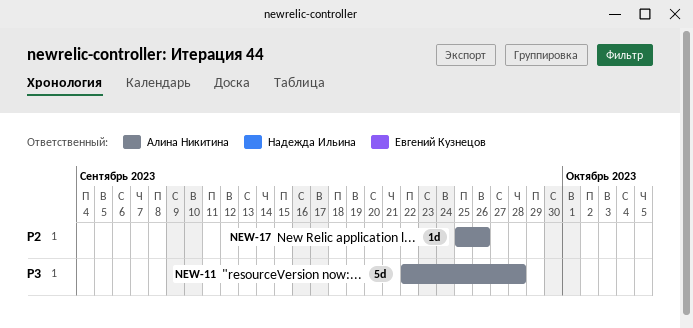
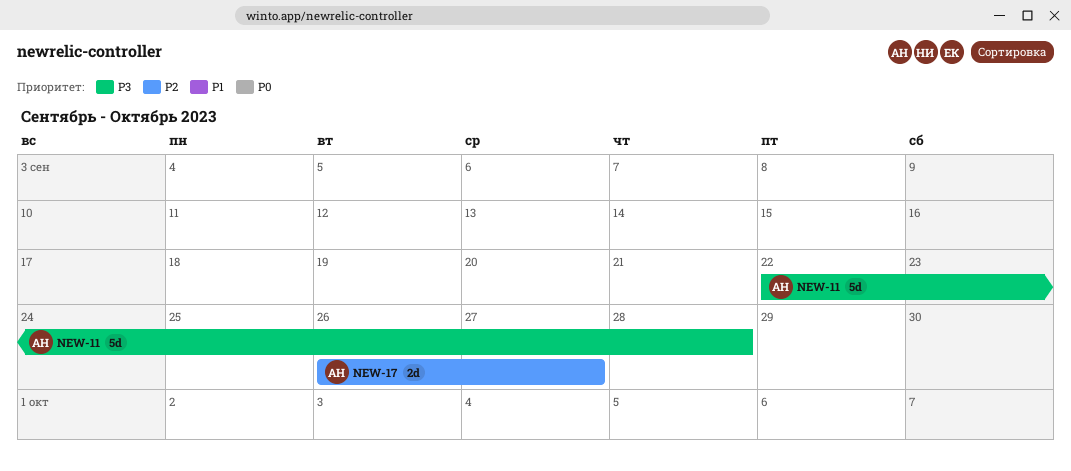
NEW-17, estimate: 1d -> 2d
NEW-17, start: Sep 25 -> Sep 26
NEW-17, due: Sep 26 -> Sep 27

